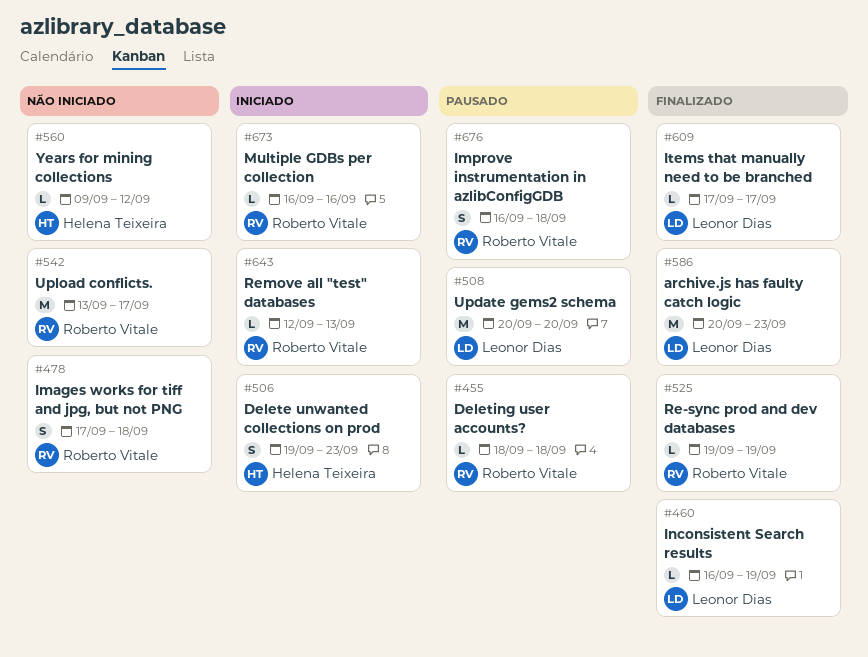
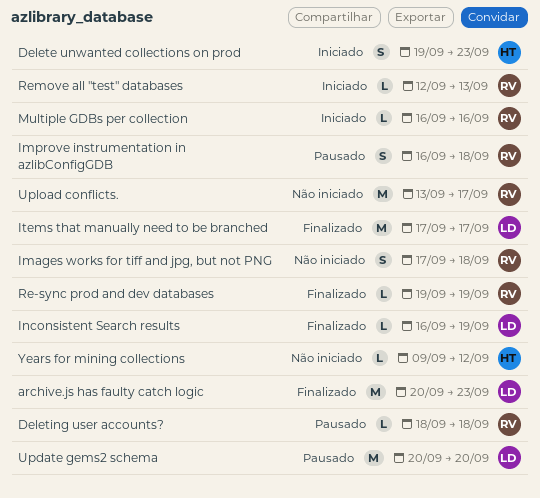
Items that manually need to be branched, estimate: L -> M

